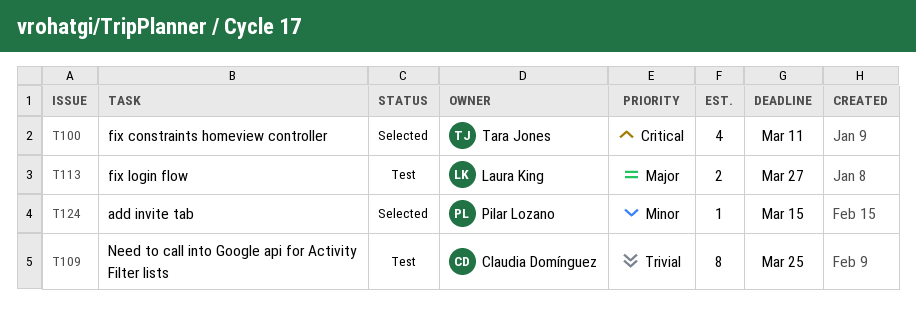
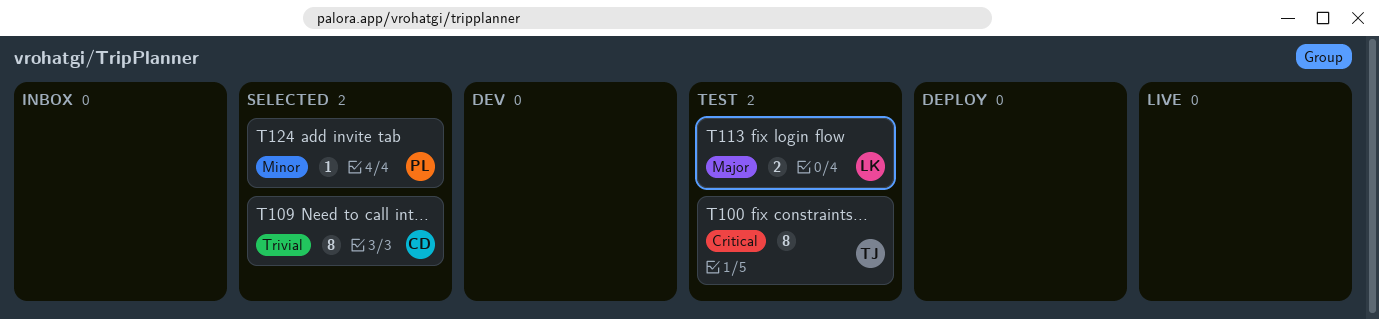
T100, status: Selected -> Test
T100, estimate: 4 -> 8
T109, status: Test -> Selected

